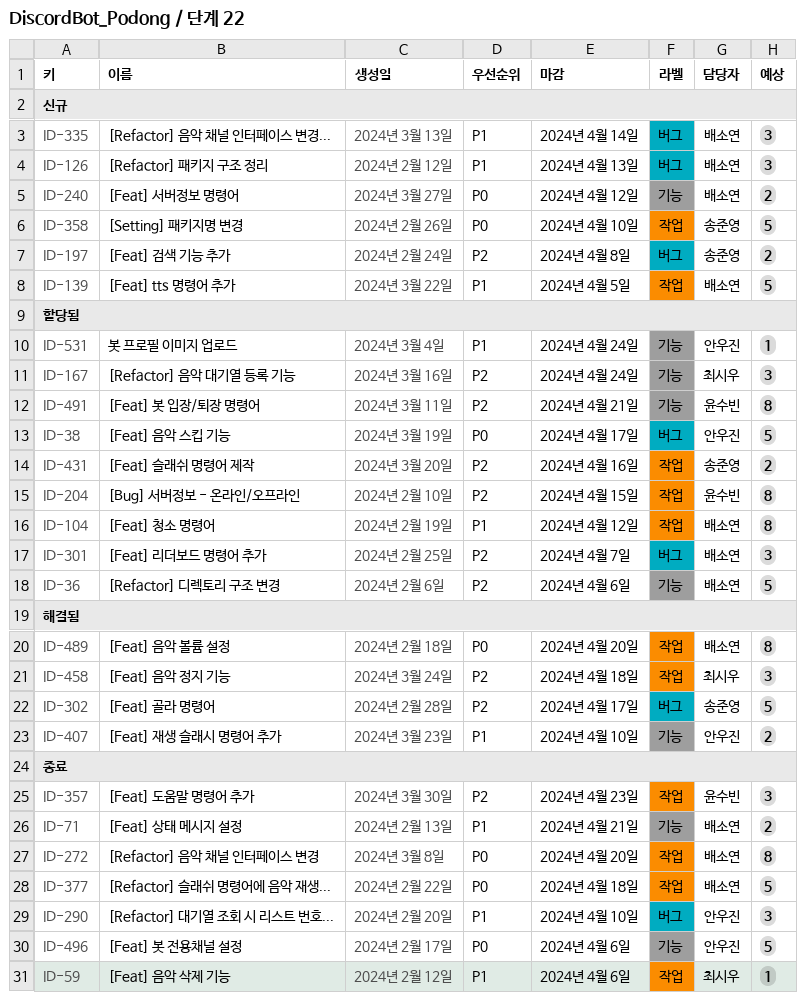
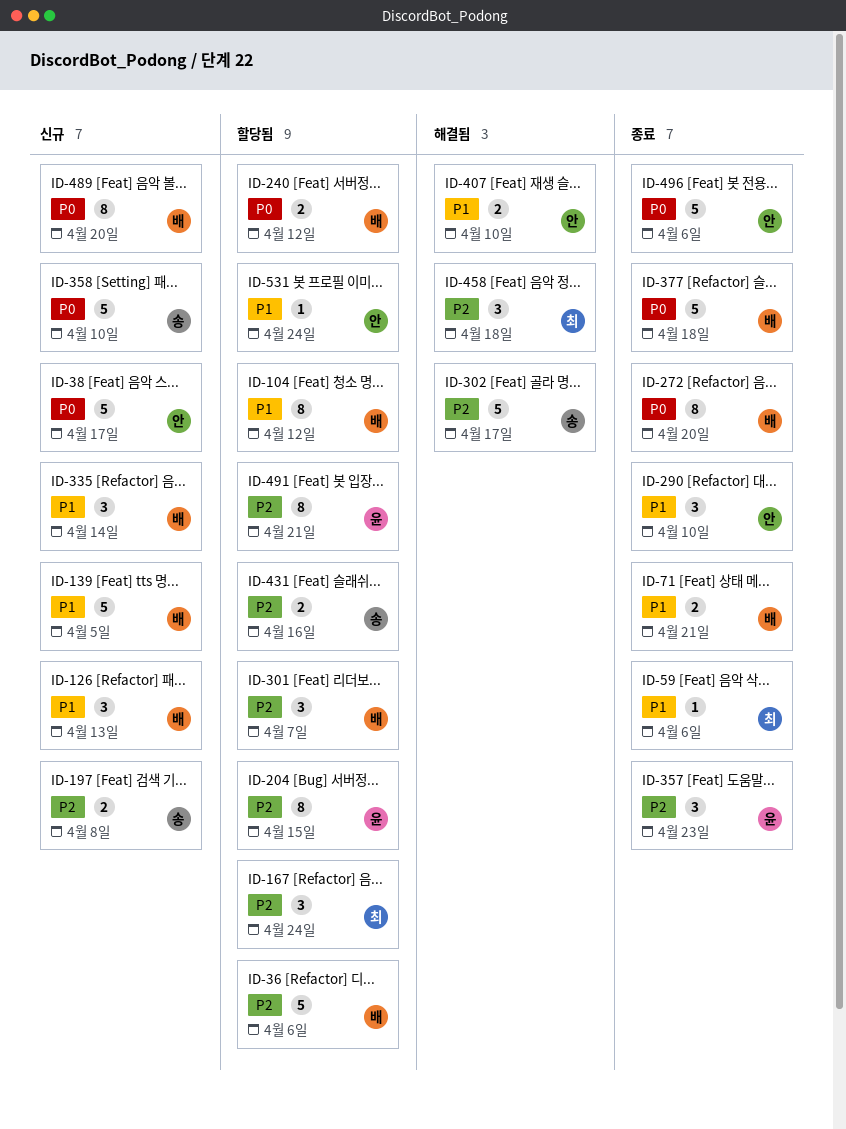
ID-38, status: 할당됨 -> 신규
ID-240, status: 신규 -> 할당됨
ID-489, status: 해결됨 -> 신규

